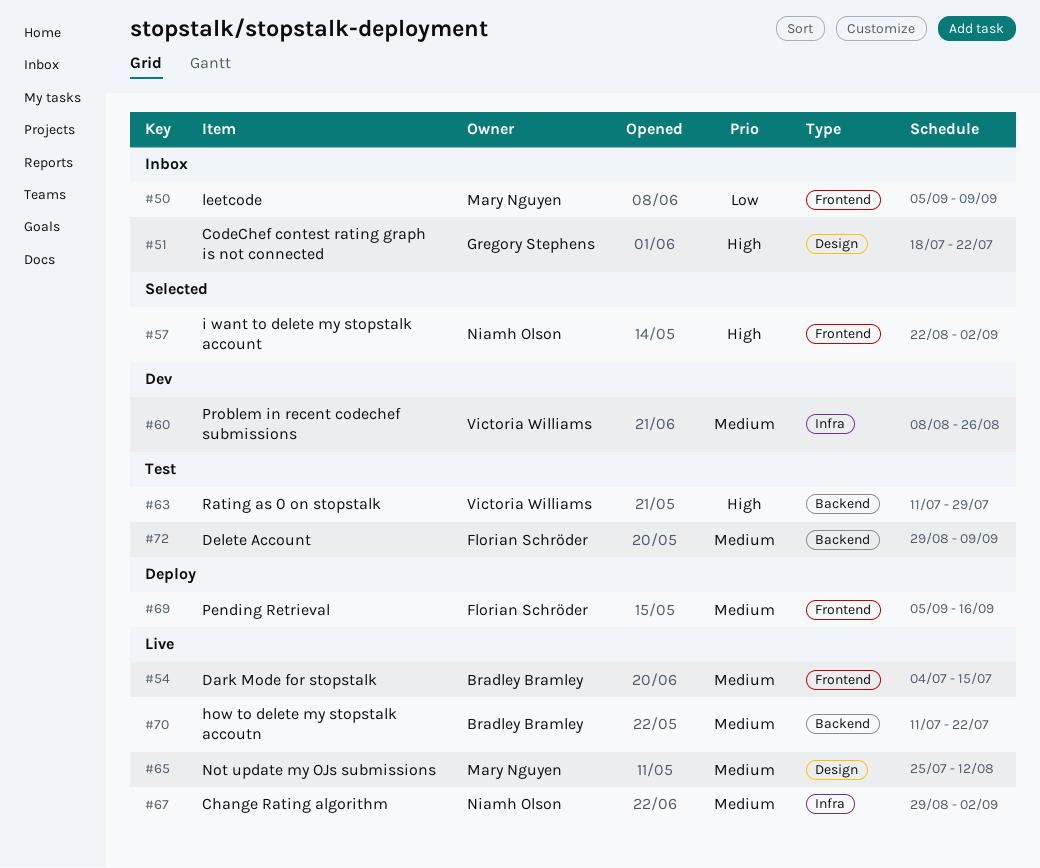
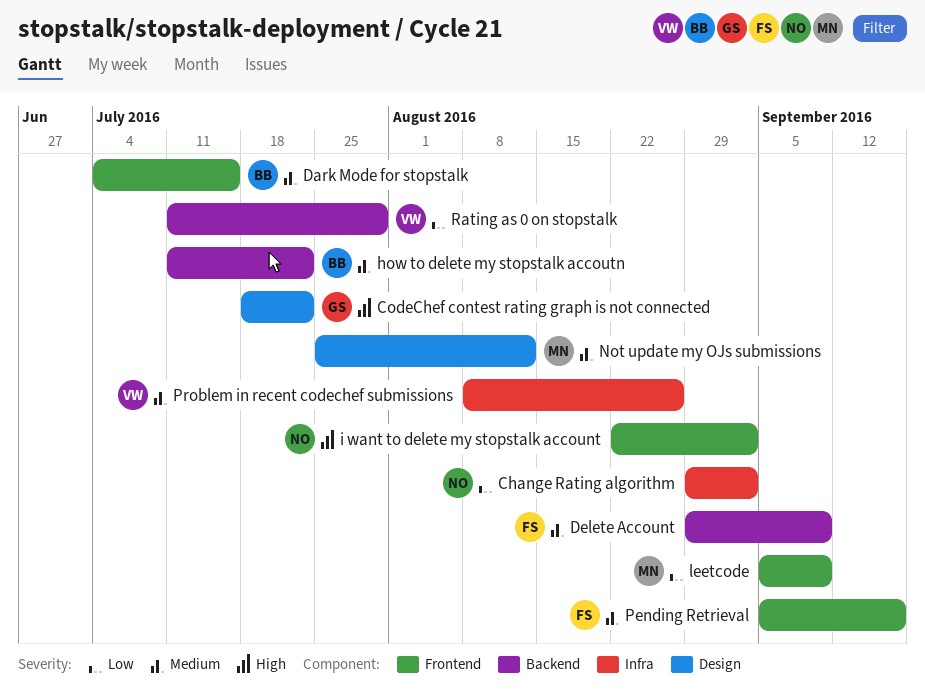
Change Rating algorithm, priority: Medium -> Low
Rating as 0 on stopstalk, priority: High -> Low

